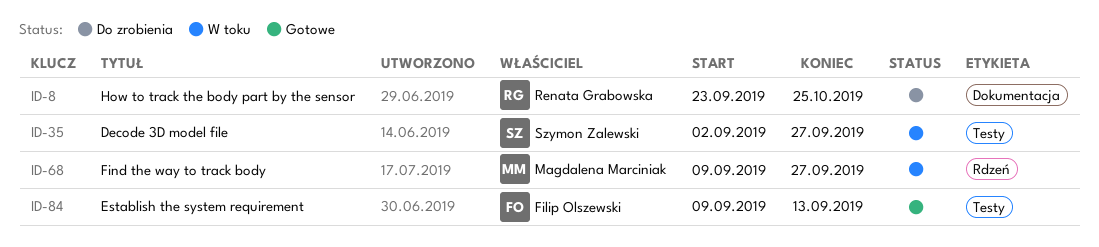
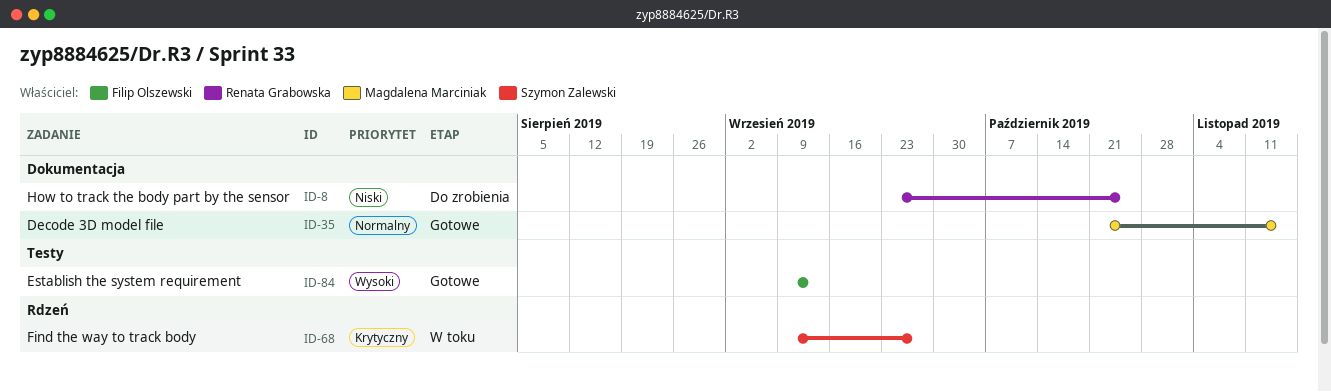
ID-35, status: W toku -> Gotowe
ID-35, owner: Szymon Zalewski -> Magdalena Marciniak
ID-35, label: Testy -> Dokumentacja
ID-35, start: Sep 2 -> Oct 21
ID-35, due: Sep 27 -> Nov 15
ID-68, owner: Magdalena Marciniak -> Szymon Zalewski

